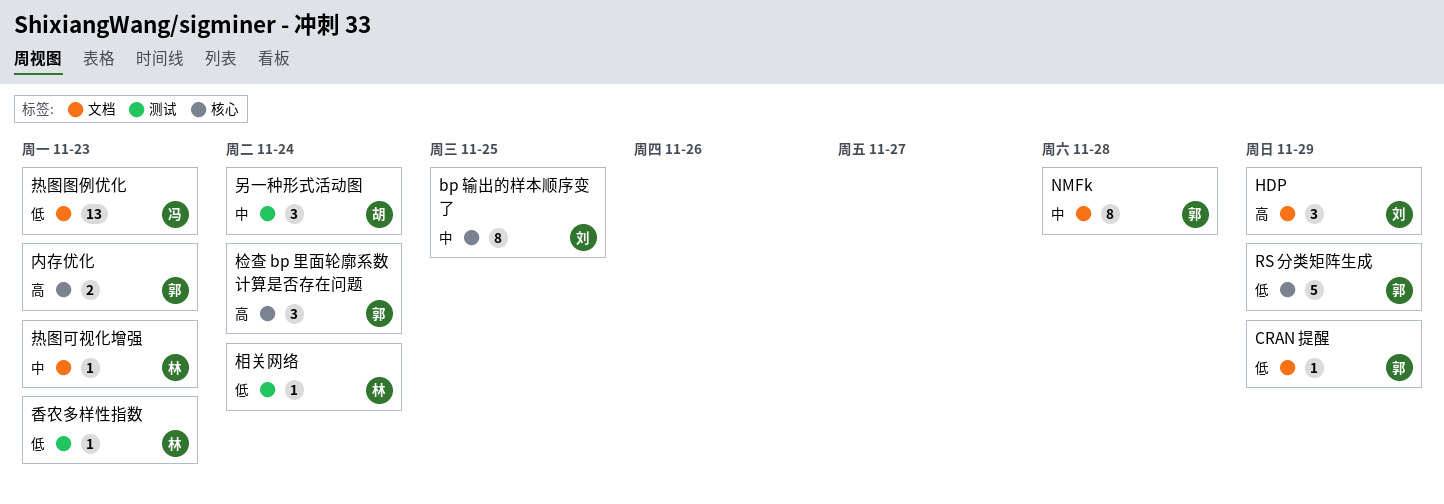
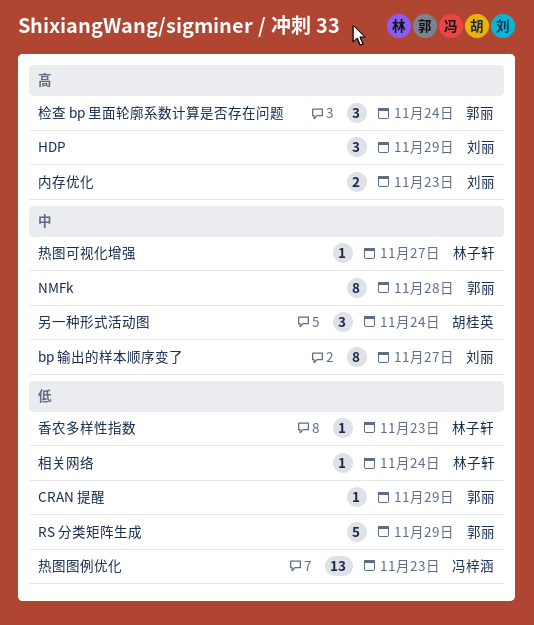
bp 输出的样本顺序变了, due: Nov 25 -> Nov 27
内存优化, owner: 郭丽 -> 刘丽
热图可视化增强, due: Nov 23 -> Nov 27

